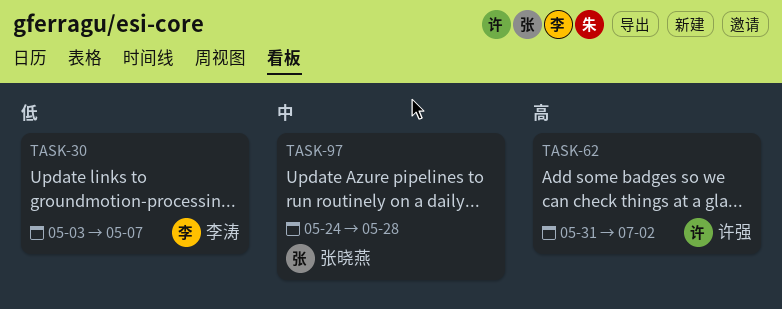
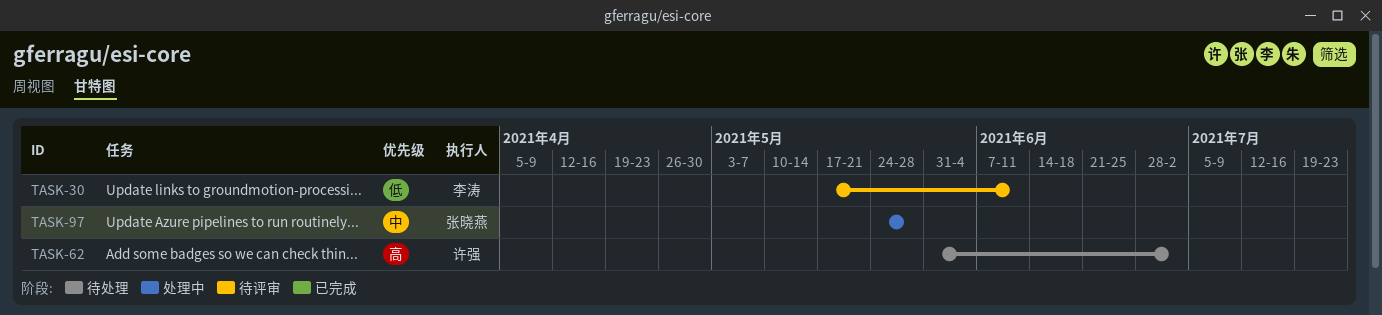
TASK-30, start: May 3 -> May 17
TASK-30, due: May 7 -> Jun 11

